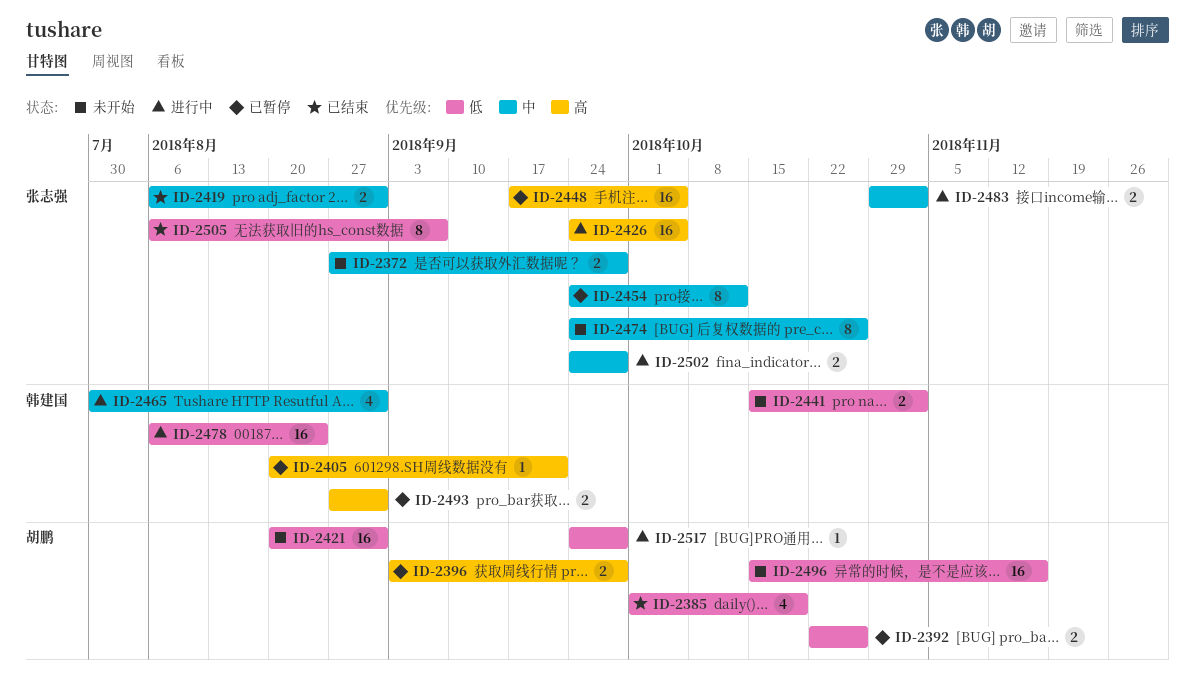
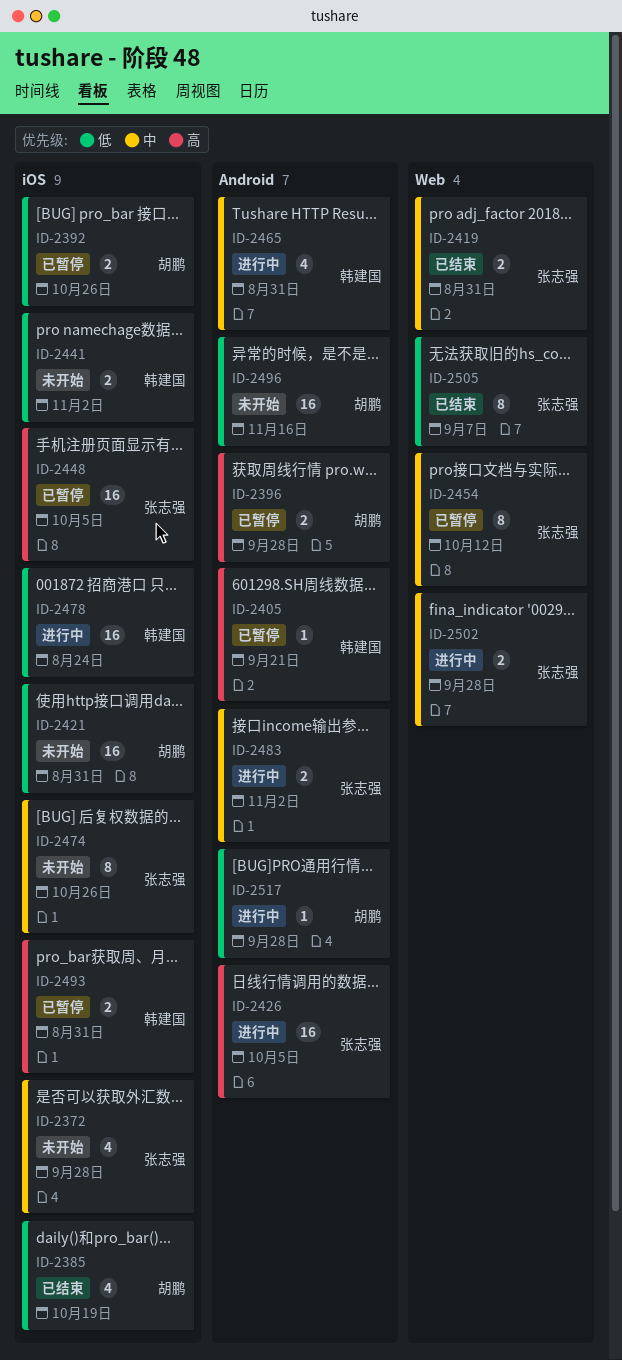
ID-2372, estimate: 2 -> 4

